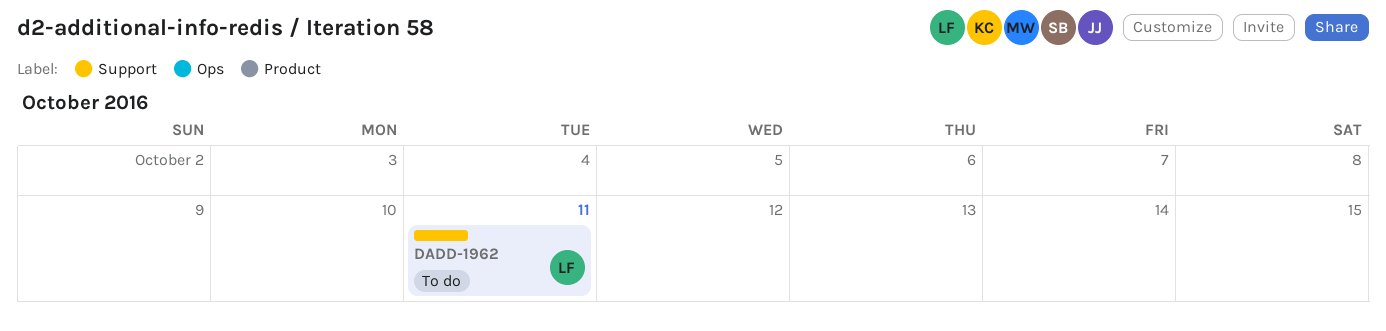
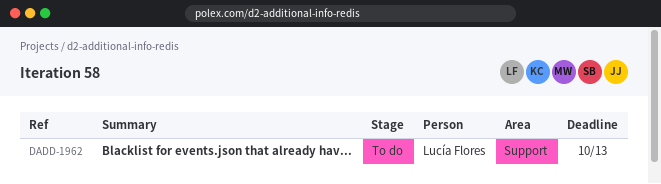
DADD-1962, due: Oct 11 -> Oct 13

